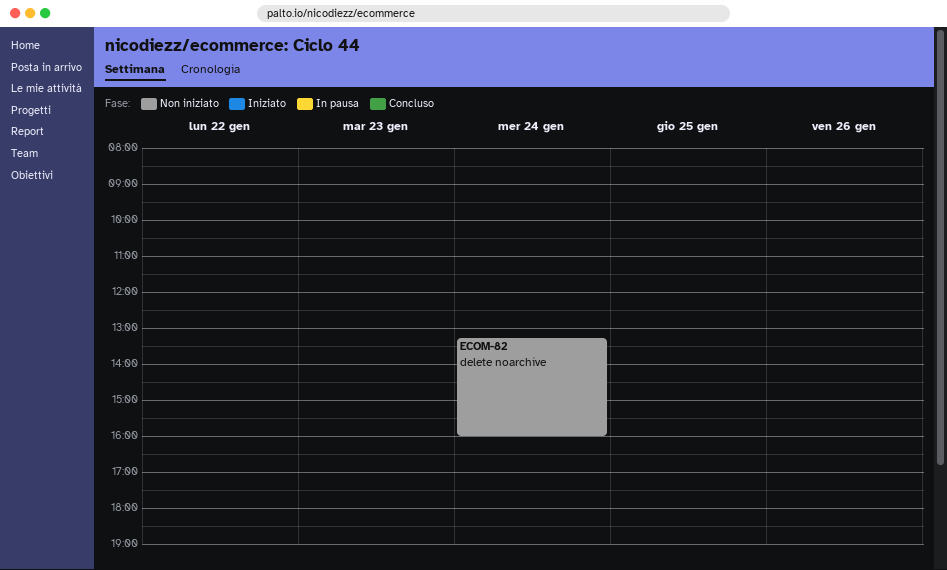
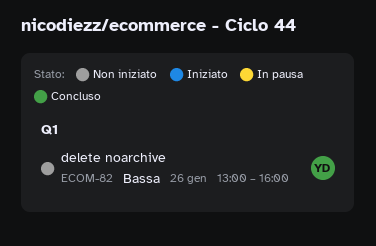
ECOM-82, day: Jan 24 -> Jan 26
ECOM-82, begins: 13:15 -> 13:00

